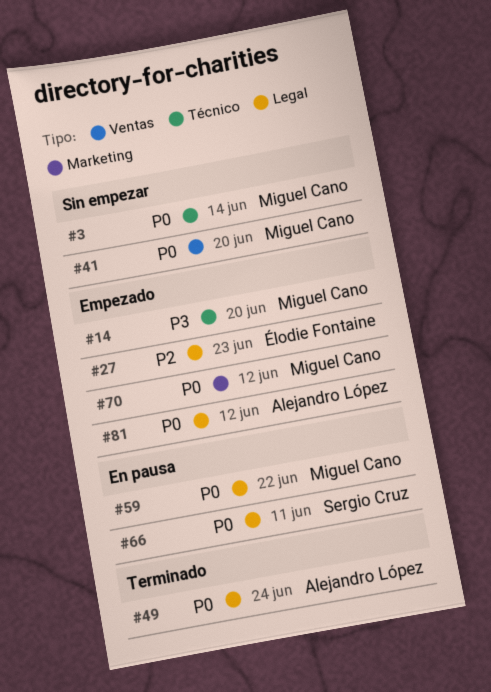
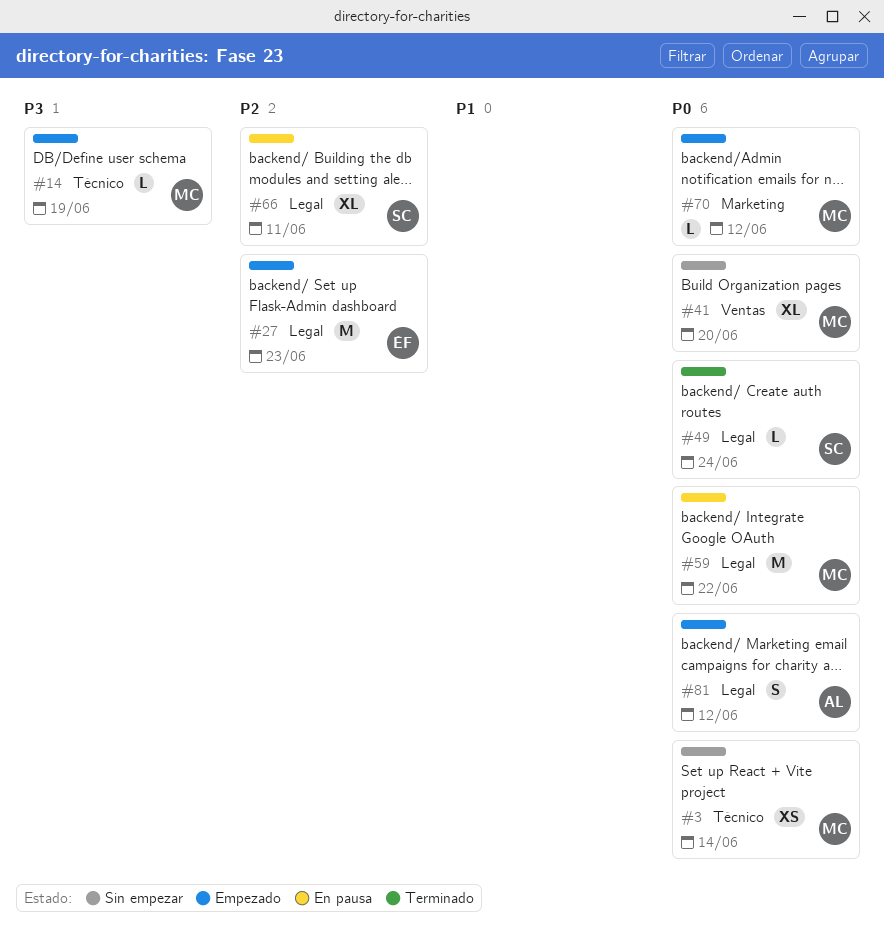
#14, due: Jun 20 -> Jun 19
#49, owner: Alejandro López -> Sergio Cruz
#66, priority: P0 -> P2

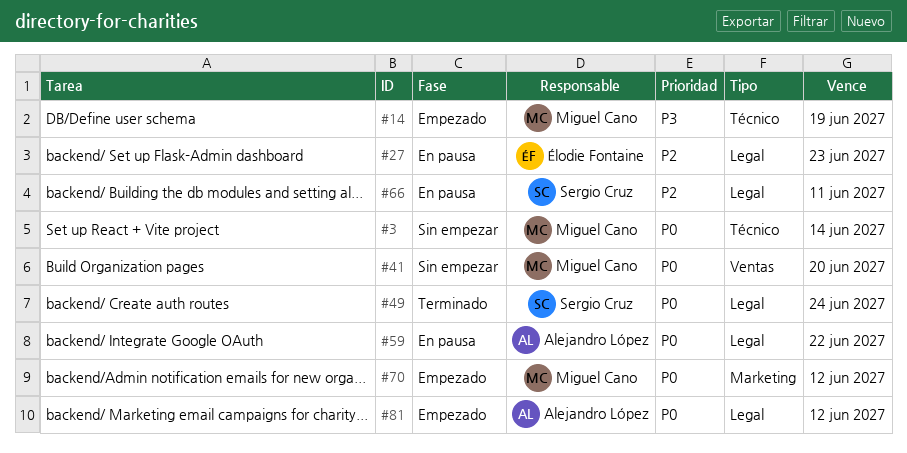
#27, status: Empezado -> En pausa
#59, owner: Miguel Cano -> Alejandro López

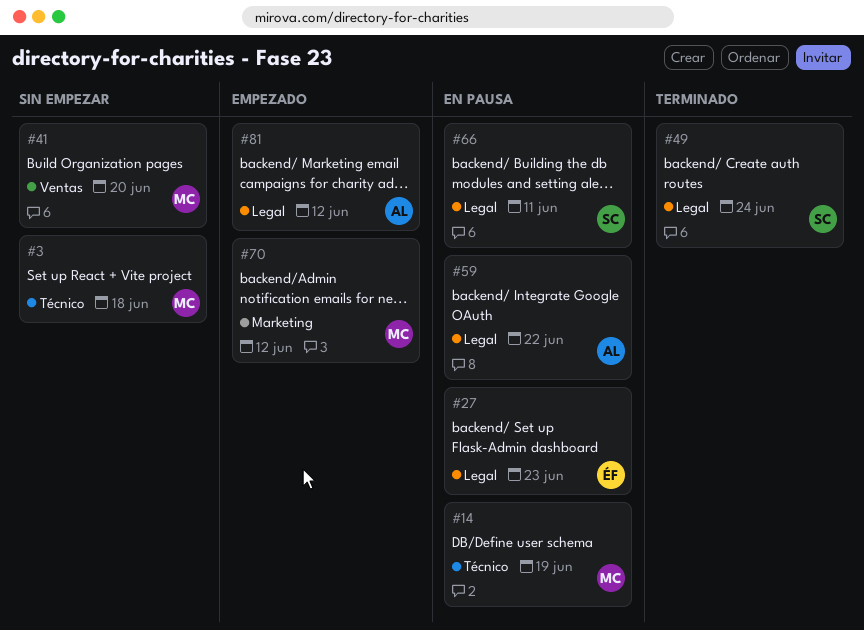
#3, due: Jun 14 -> Jun 18
#14, status: Empezado -> En pausa

